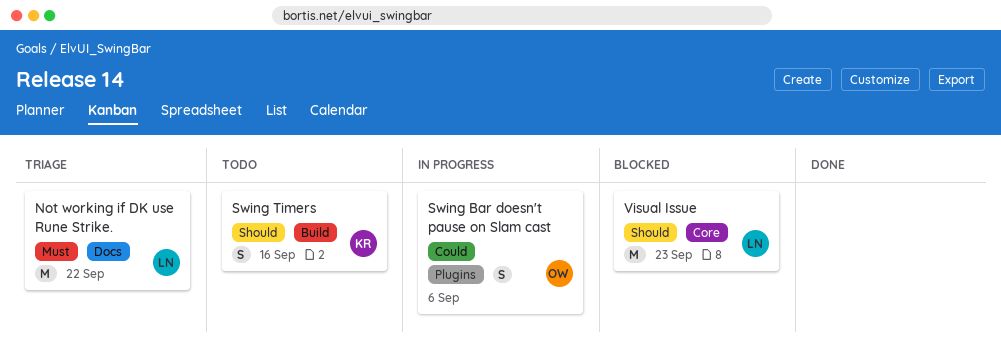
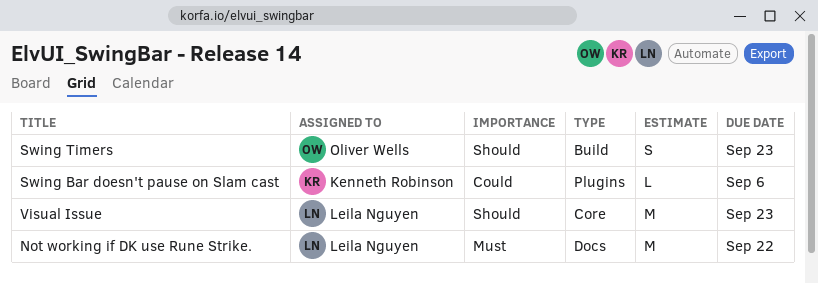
Swing Bar doesn't pause on Slam cast, owner: Oliver Wells -> Kenneth Robinson
Swing Bar doesn't pause on Slam cast, estimate: S -> L
Swing Timers, owner: Kenneth Robinson -> Oliver Wells
Swing Timers, due: Sep 16 -> Sep 23

